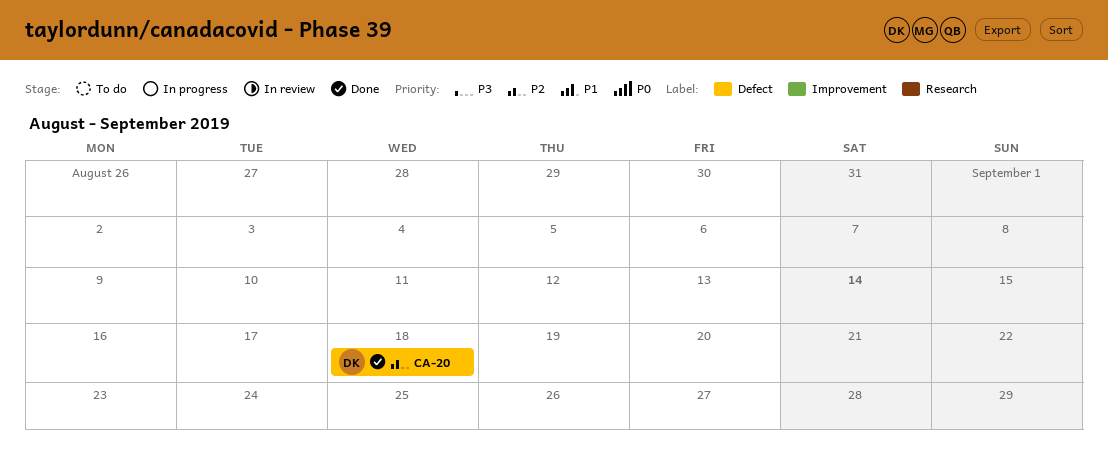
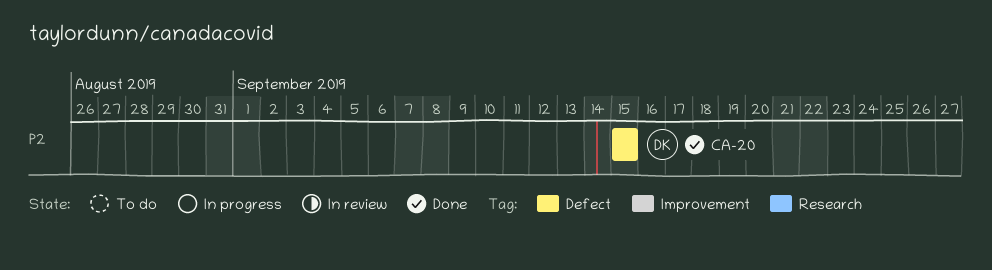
CA-20, start: Sep 18 -> Sep 15
CA-20, due: Sep 18 -> Sep 15

